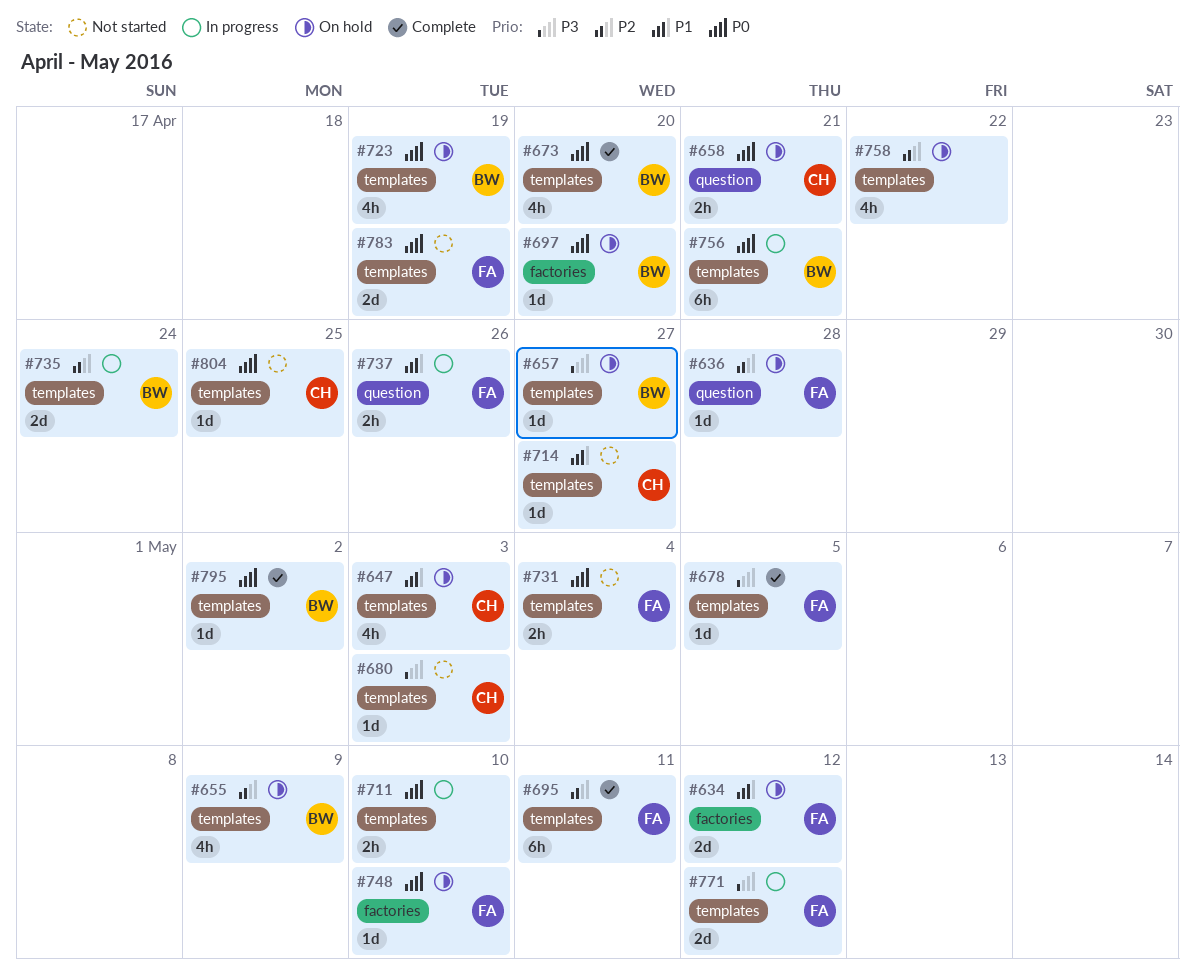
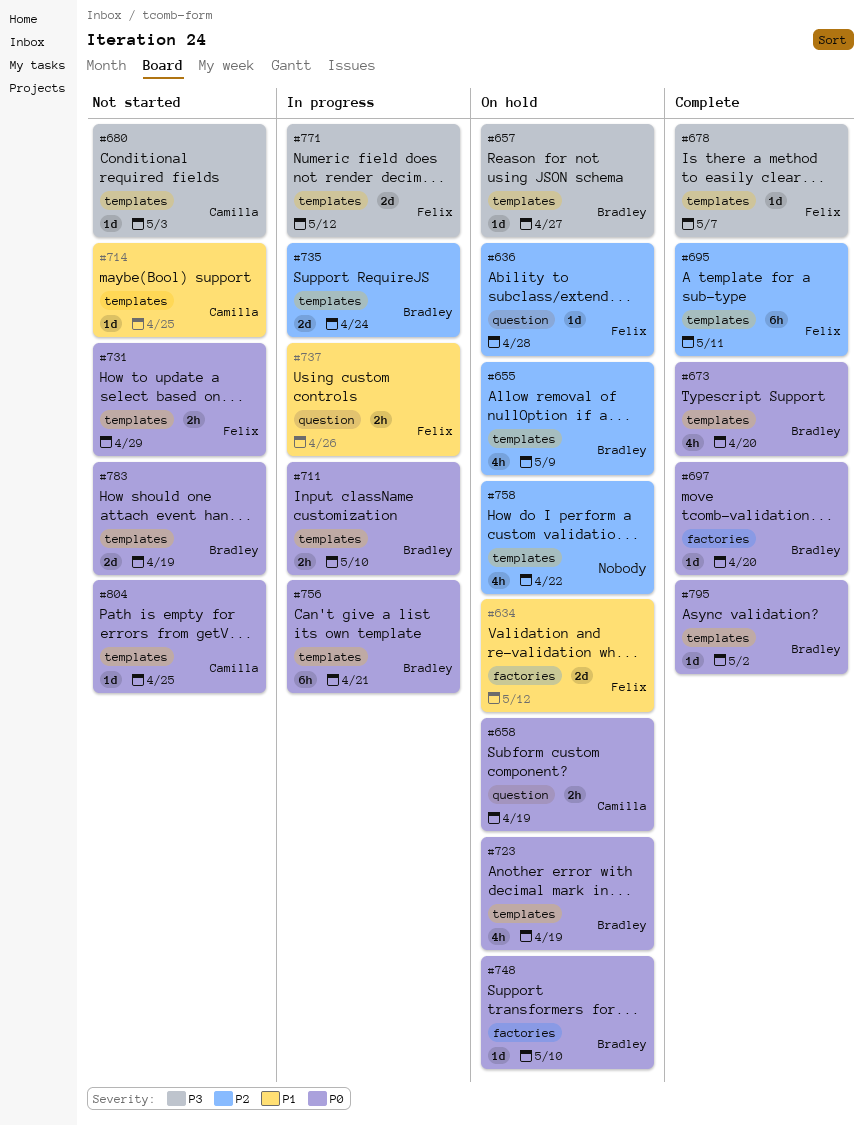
#647: present -> none
#658, due: Apr 21 -> Apr 19
#678, due: May 5 -> May 7
#697, status: On hold -> Complete
#711, owner: none -> Bradley
#714, due: Apr 27 -> Apr 25
#731, due: May 4 -> Apr 29
#748, owner: Felix -> Bradley
#783, owner: Felix -> Bradley

